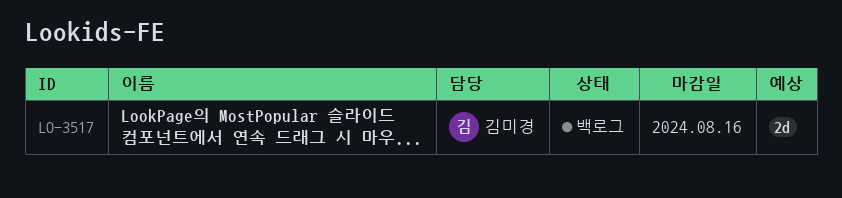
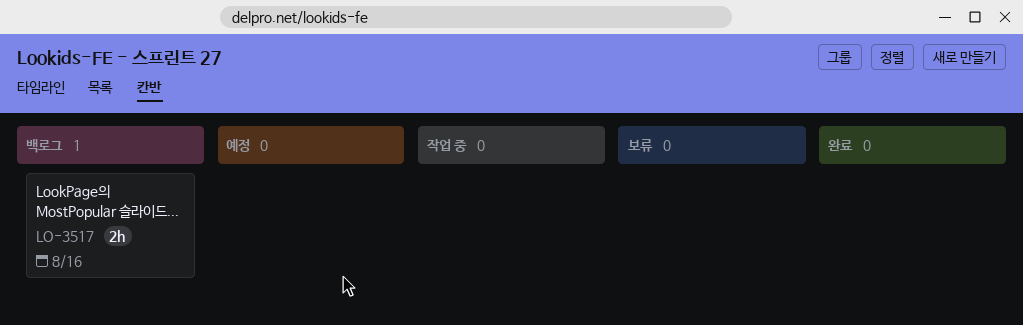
LO-3517, estimate: 2d -> 2h

